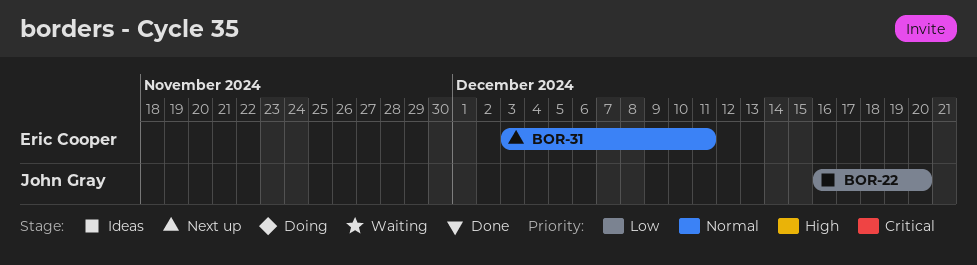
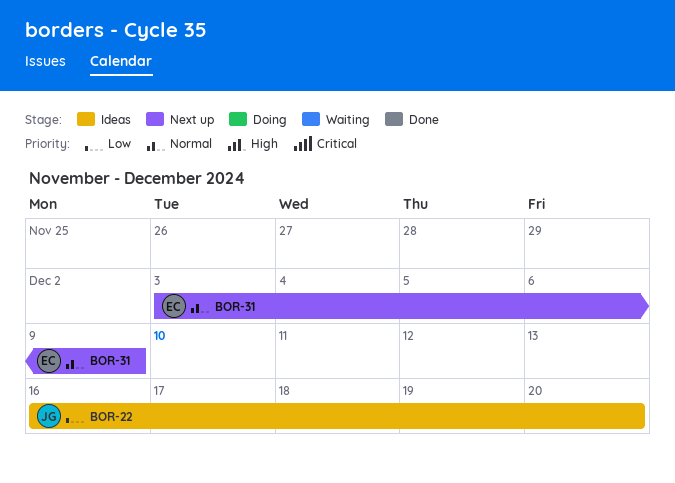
BOR-31, due: Dec 11 -> Dec 9

